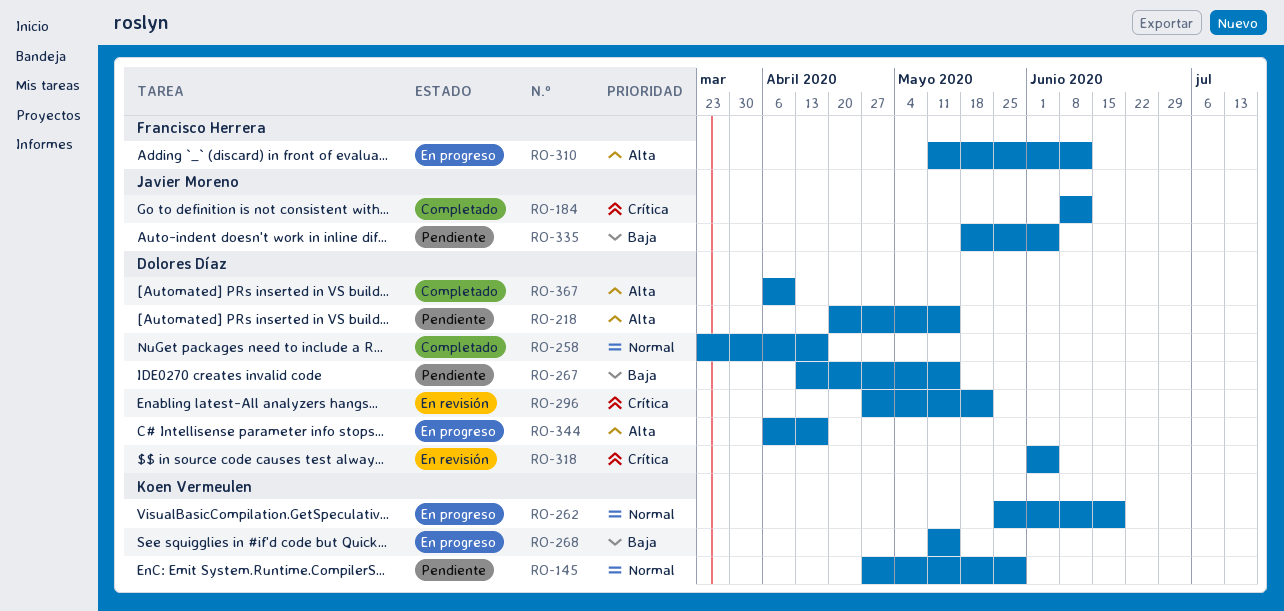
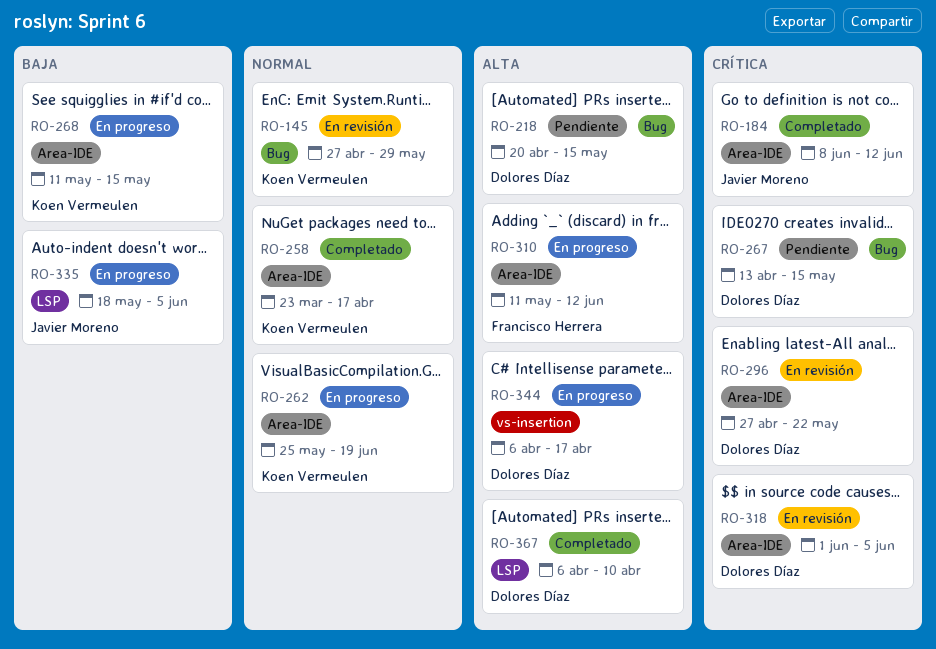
RO-145, status: Pendiente -> En revisión
RO-258, owner: Dolores Díaz -> Koen Vermeulen
RO-267, priority: Baja -> Crítica
RO-335, status: Pendiente -> En progreso

